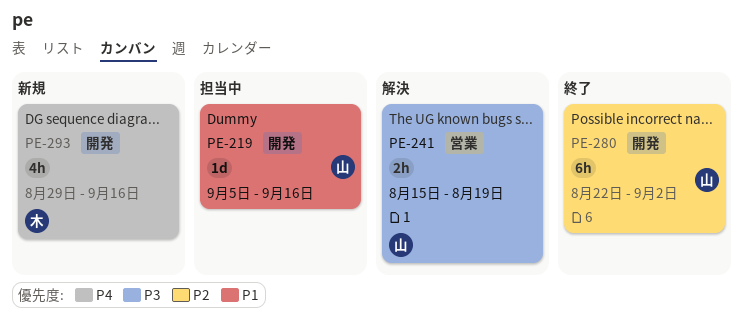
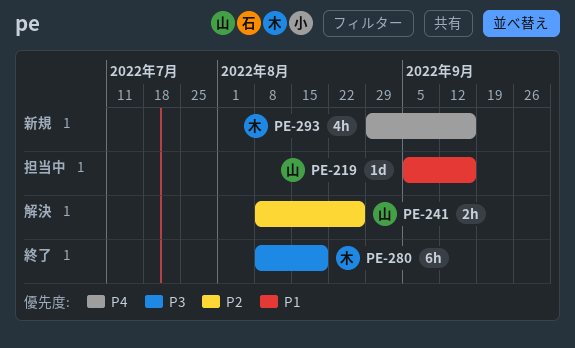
PE-241, priority: P3 -> P2
PE-241, start: Aug 15 -> Aug 8
PE-241, due: Aug 19 -> Aug 26
PE-280, owner: 山 -> 木
PE-280, priority: P2 -> P3
PE-280, start: Aug 22 -> Aug 8
PE-280, due: Sep 2 -> Aug 19

